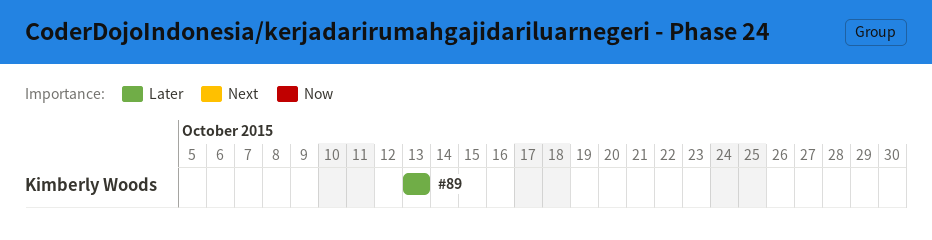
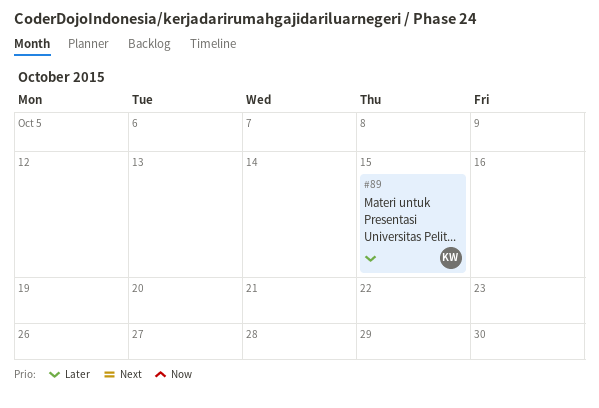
#89, due: Oct 13 -> Oct 15

